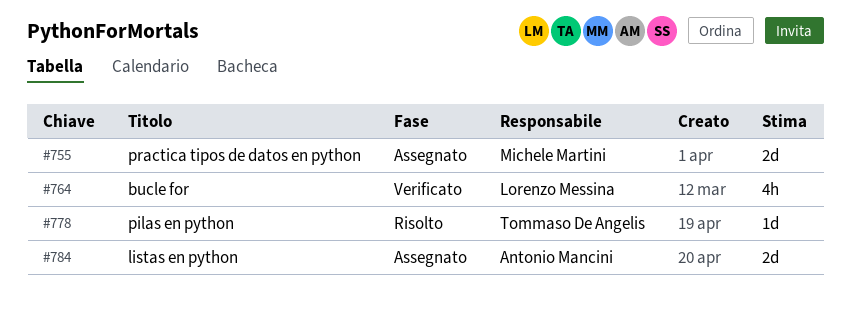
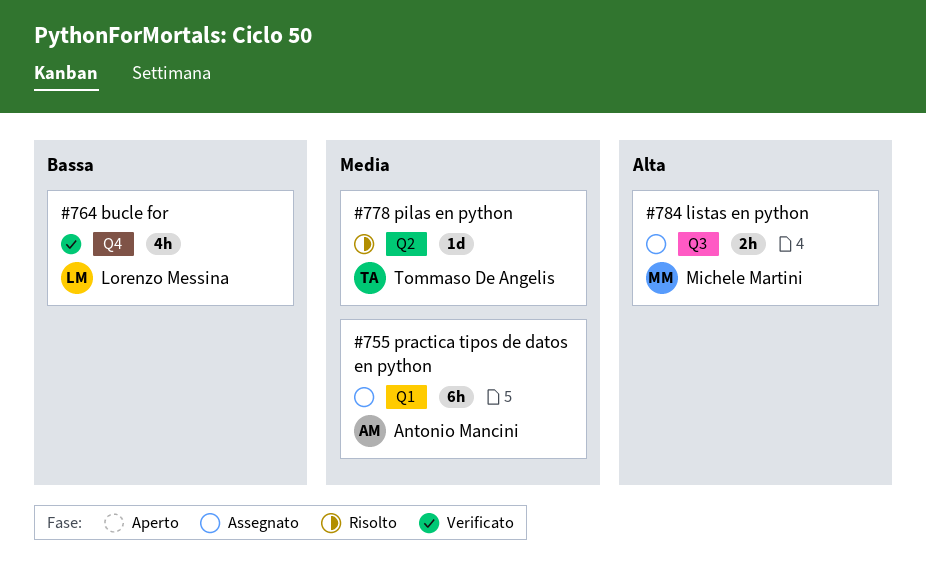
#755, owner: Michele Martini -> Antonio Mancini
#755, estimate: 2d -> 6h
#784, owner: Antonio Mancini -> Michele Martini
#784, estimate: 2d -> 2h

